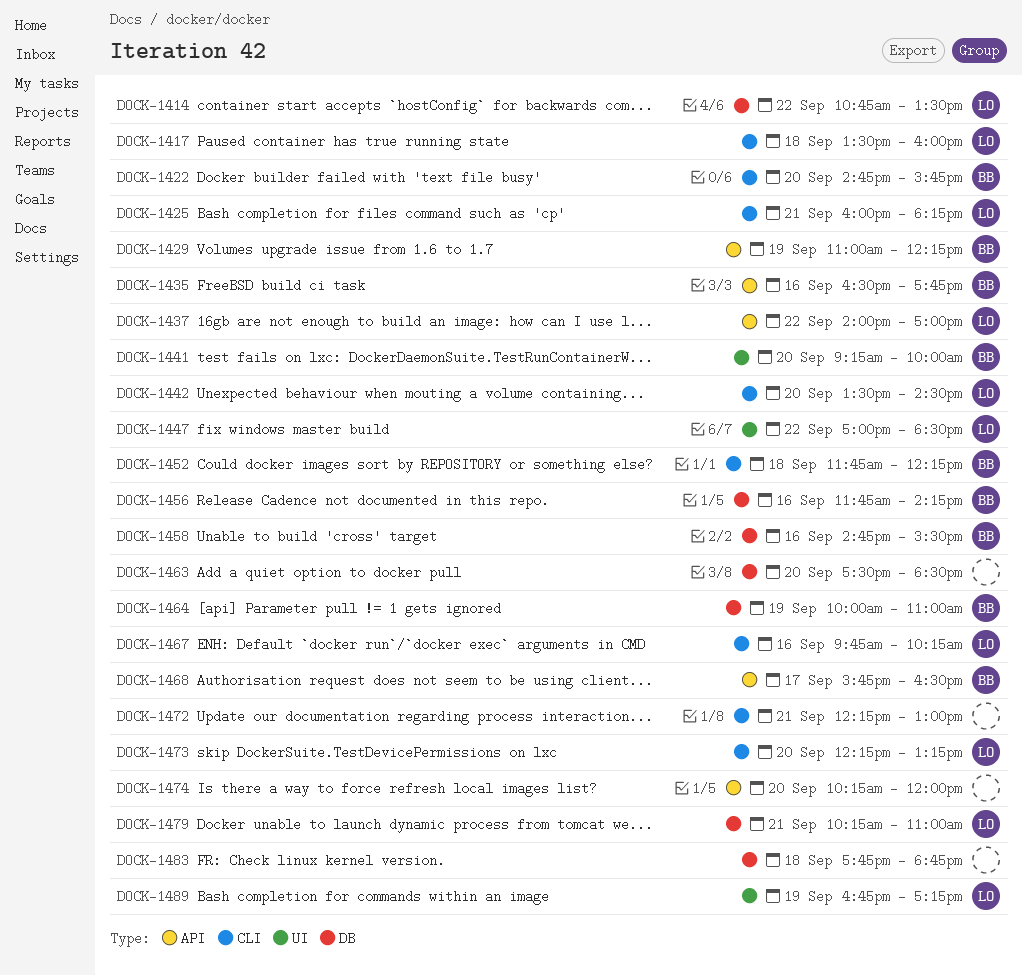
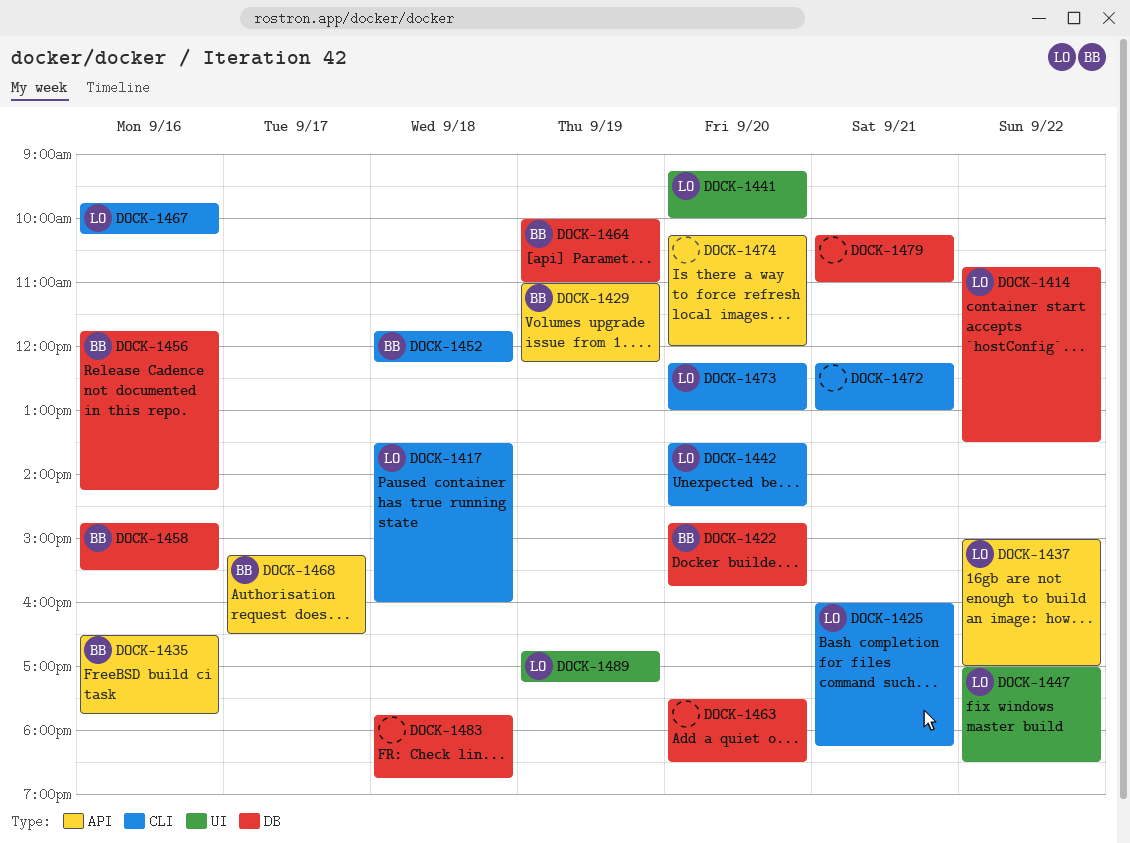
DOCK-1422, label: CLI -> DB
DOCK-1437, begins: 14:00 -> 15:00
DOCK-1441, owner: BB -> LO
DOCK-1468, begins: 15:45 -> 15:15
DOCK-1473, ends: 13:15 -> 13:00
DOCK-1479, owner: LO -> none

